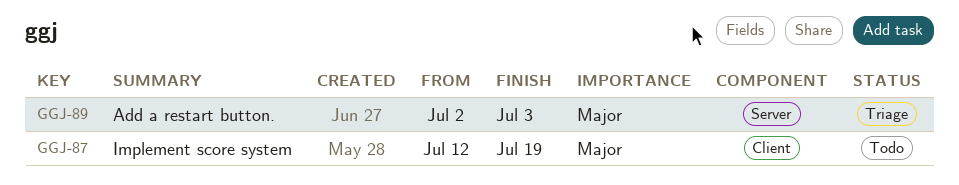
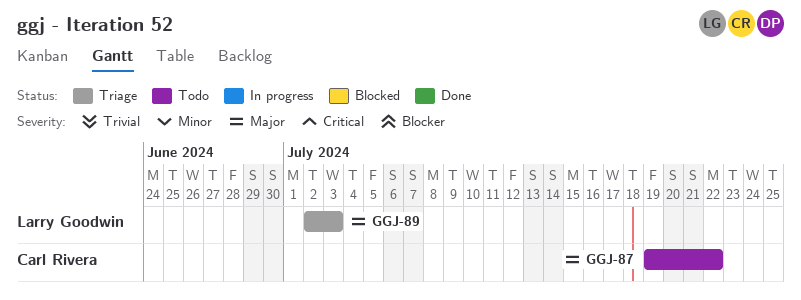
GGJ-87, start: Jul 12 -> Jul 19
GGJ-87, due: Jul 19 -> Jul 22

